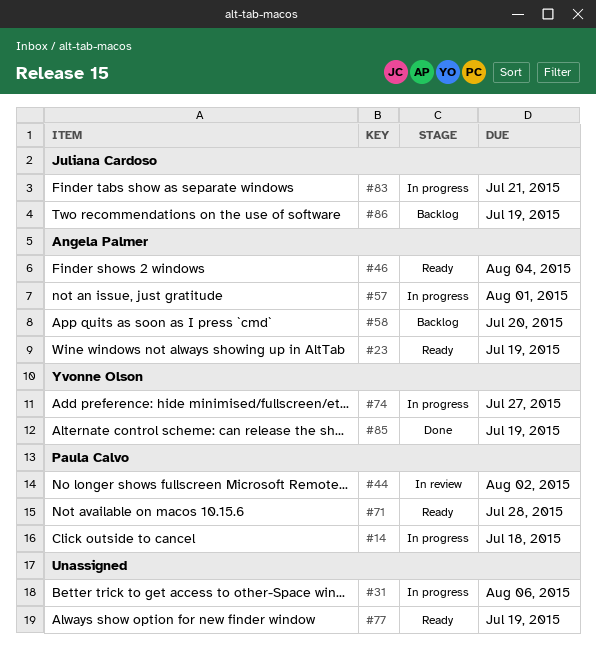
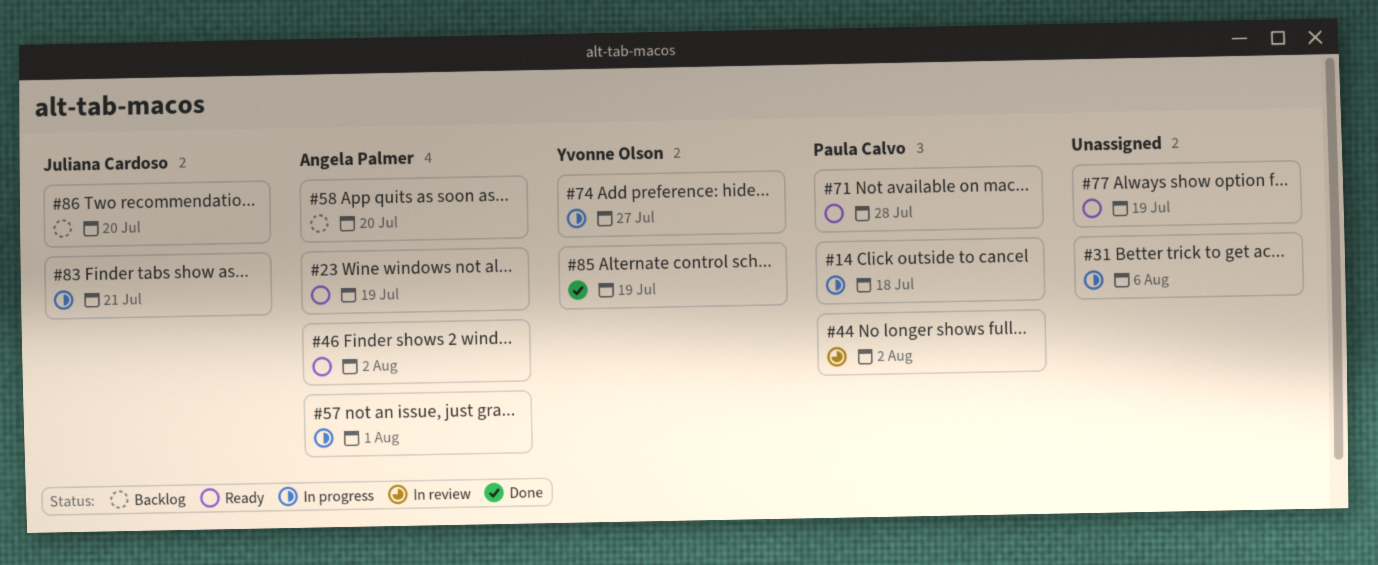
#46, due: Aug 4 -> Aug 2
#86, due: Jul 19 -> Jul 20

